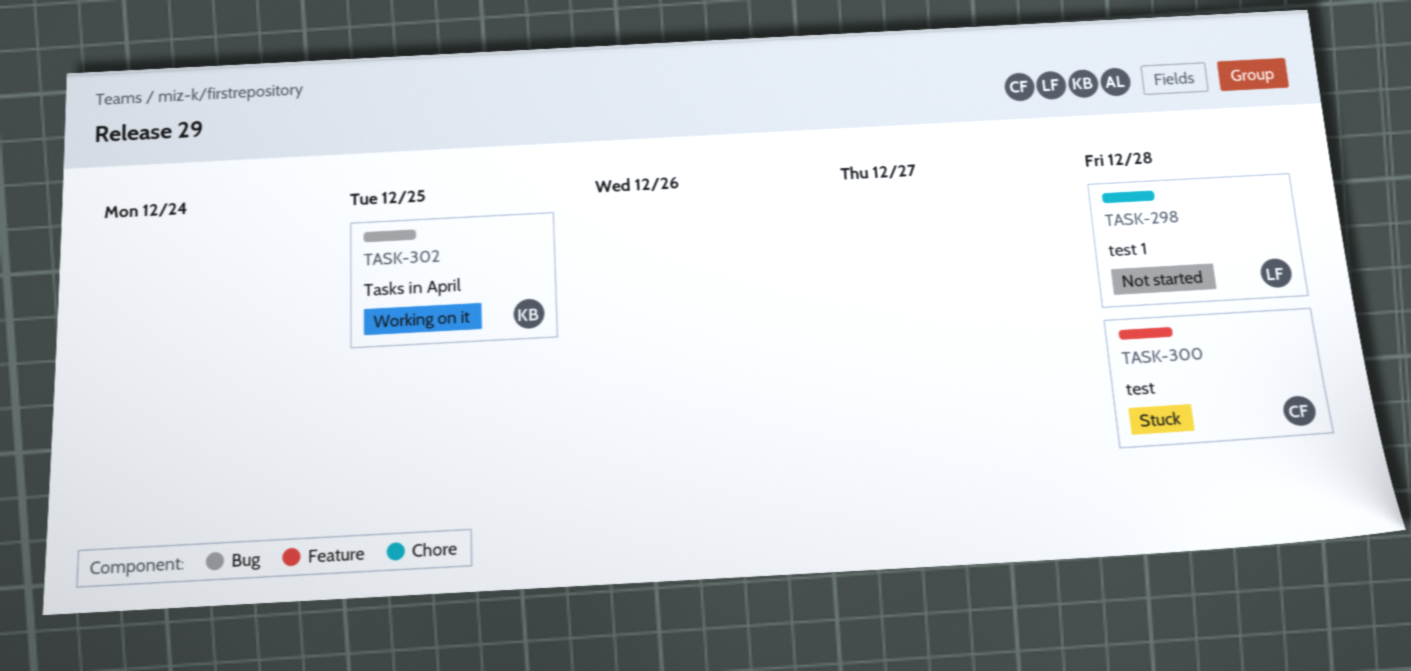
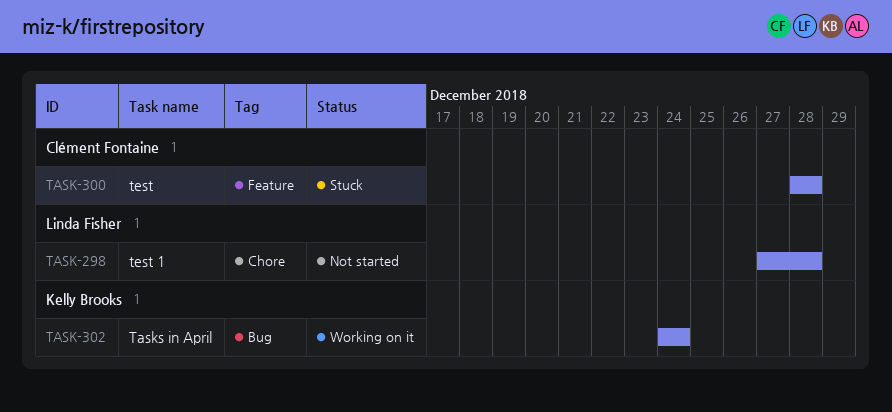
TASK-302, due: Dec 25 -> Dec 24

